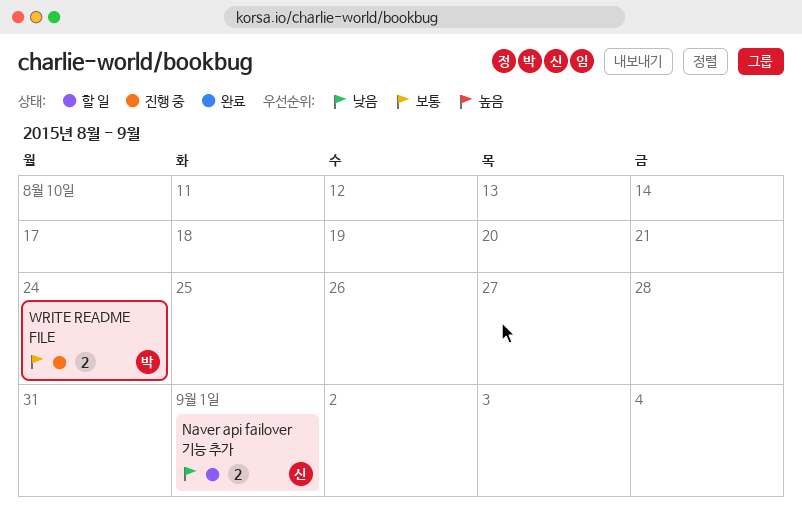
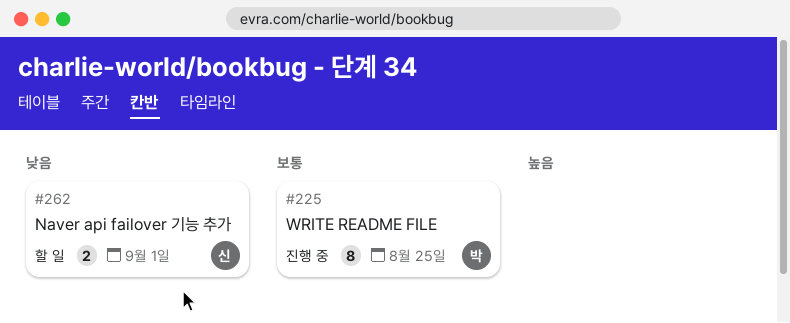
WRITE README FILE, estimate: 2 -> 8
WRITE README FILE, due: Aug 24 -> Aug 25

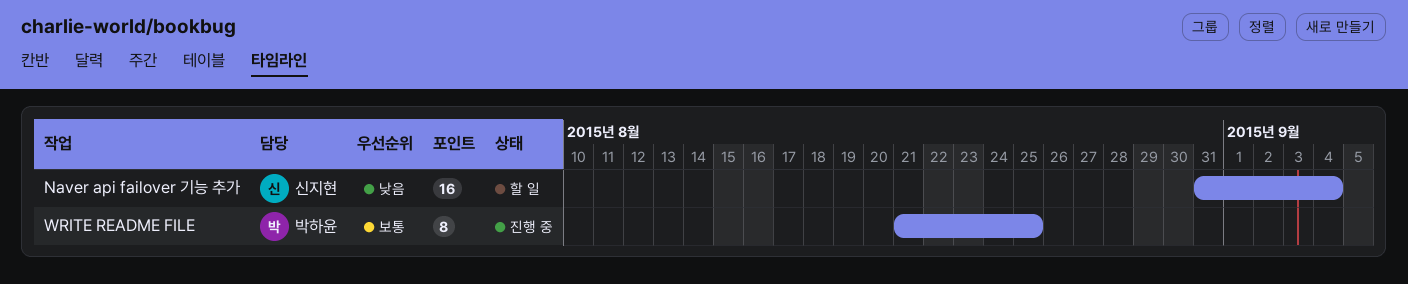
Naver api failover 기능 추가, estimate: 2 -> 16
Naver api failover 기능 추가, due: Sep 1 -> Sep 4

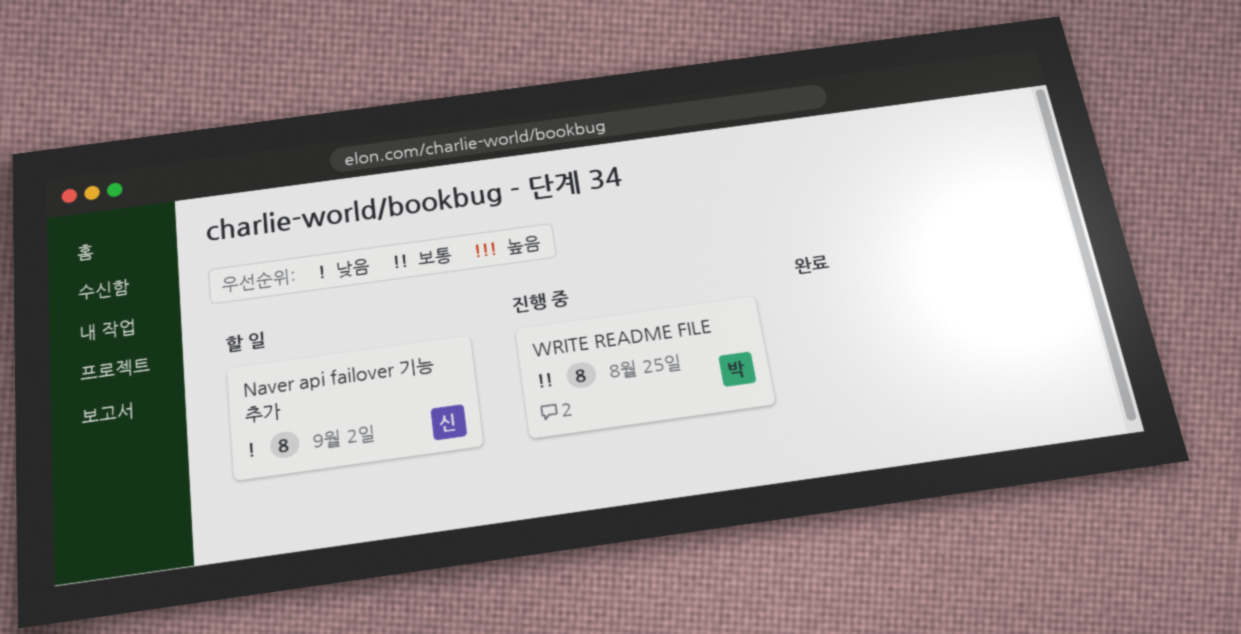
Naver api failover 기능 추가, estimate: 16 -> 8
Naver api failover 기능 추가, due: Sep 4 -> Sep 2

